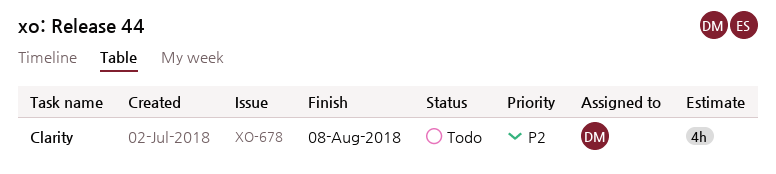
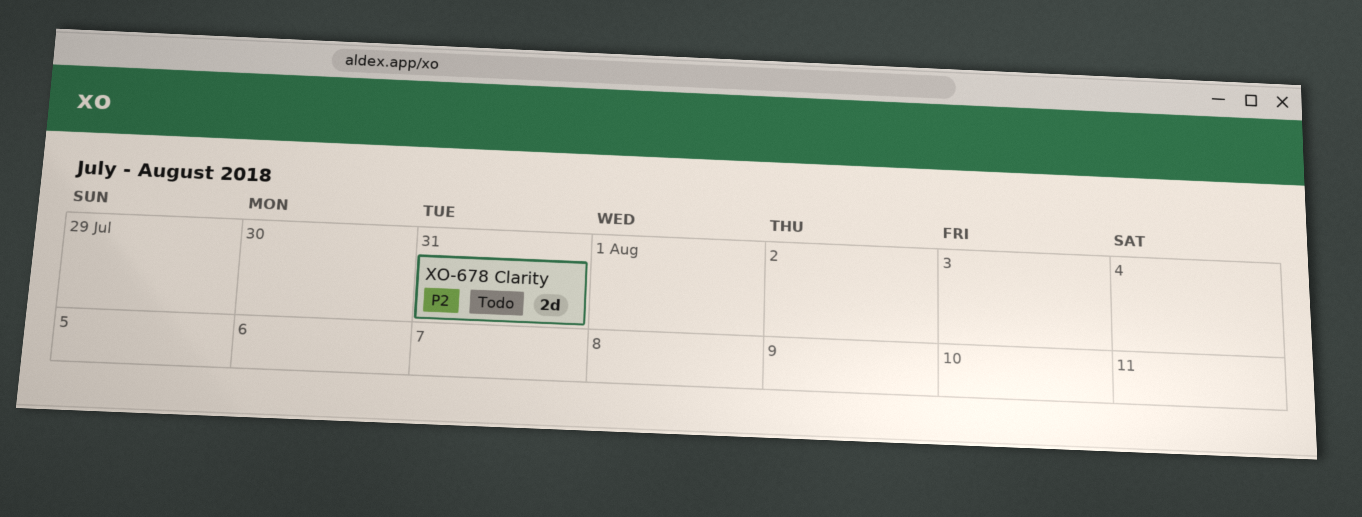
XO-678, estimate: 4h -> 2d
XO-678, due: Aug 8 -> Jul 31

